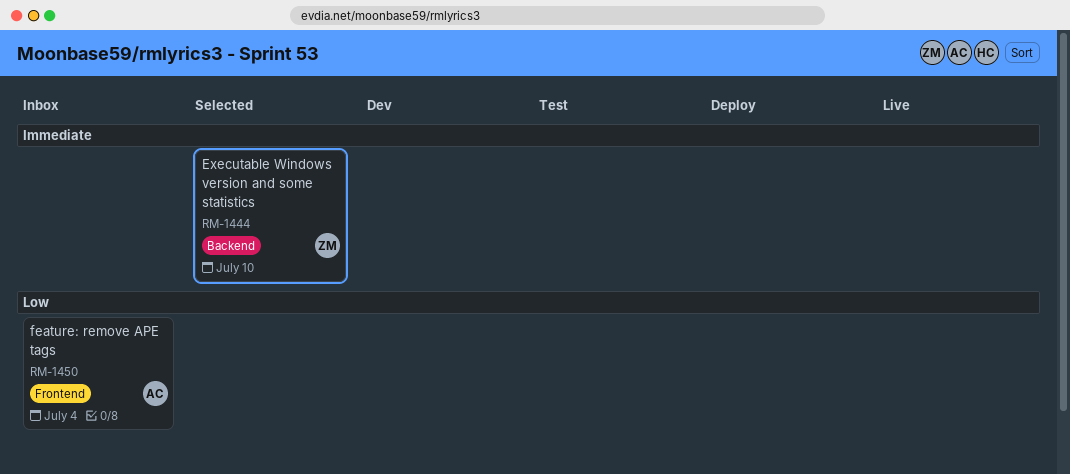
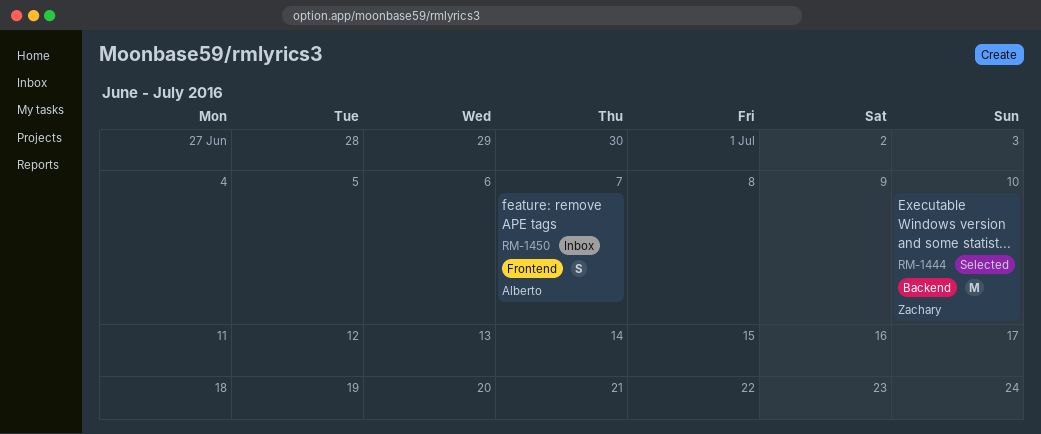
RM-1450, due: Jul 4 -> Jul 7

